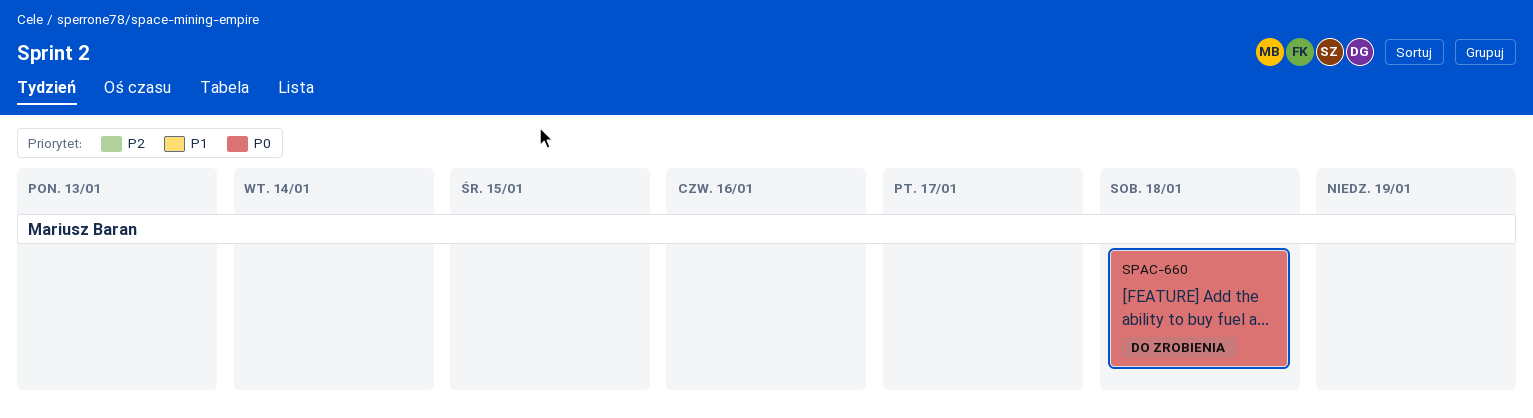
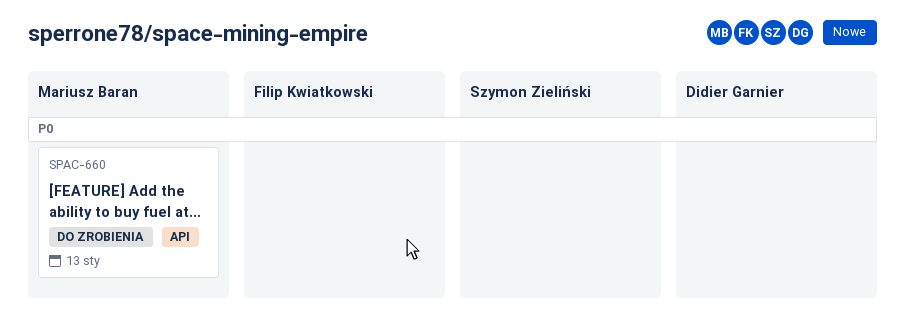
SPAC-660, due: Jan 18 -> Jan 13

